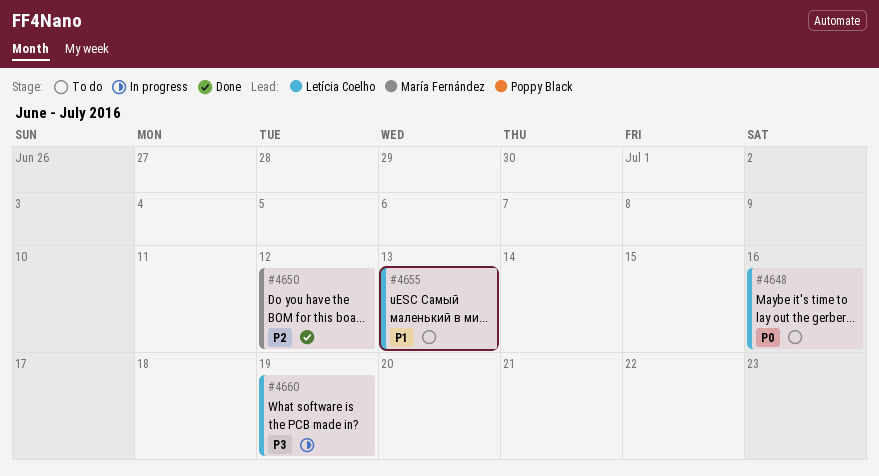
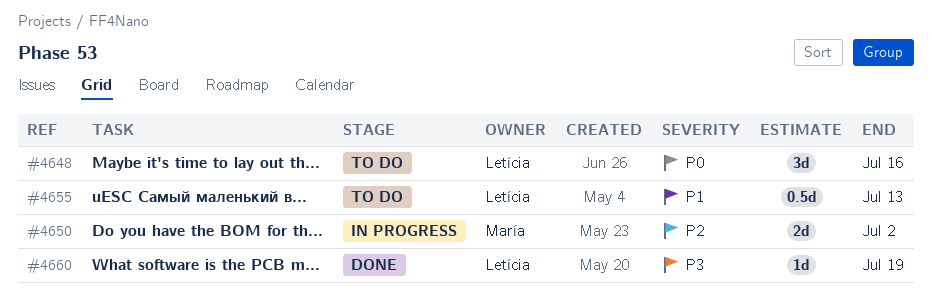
#4650, status: Done -> In progress
#4650, due: Jul 12 -> Jul 2
#4660, status: In progress -> Done

